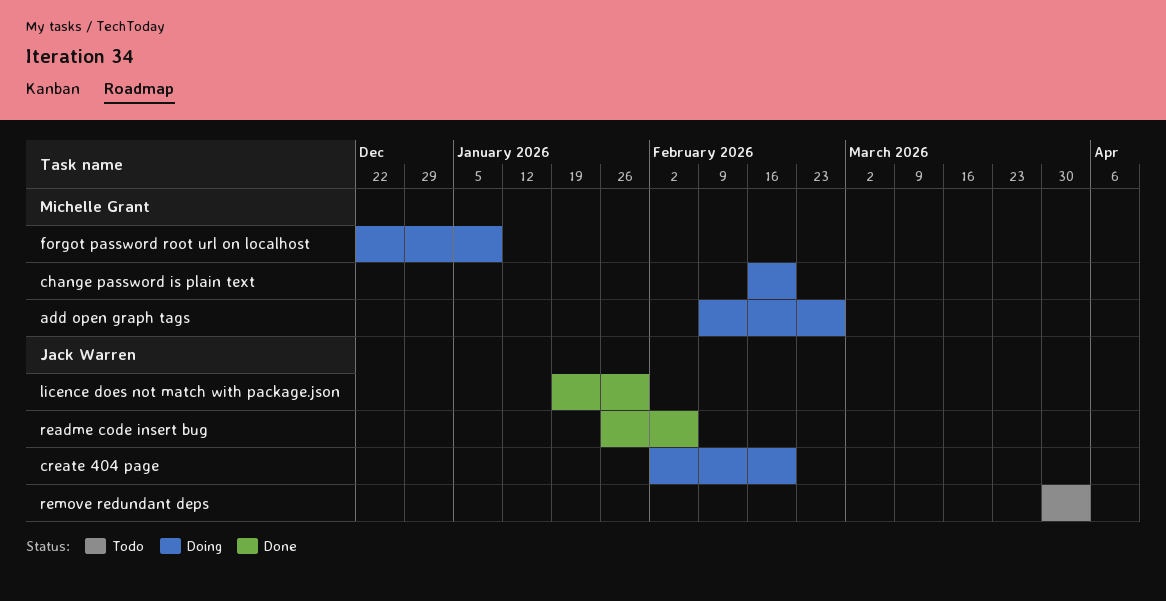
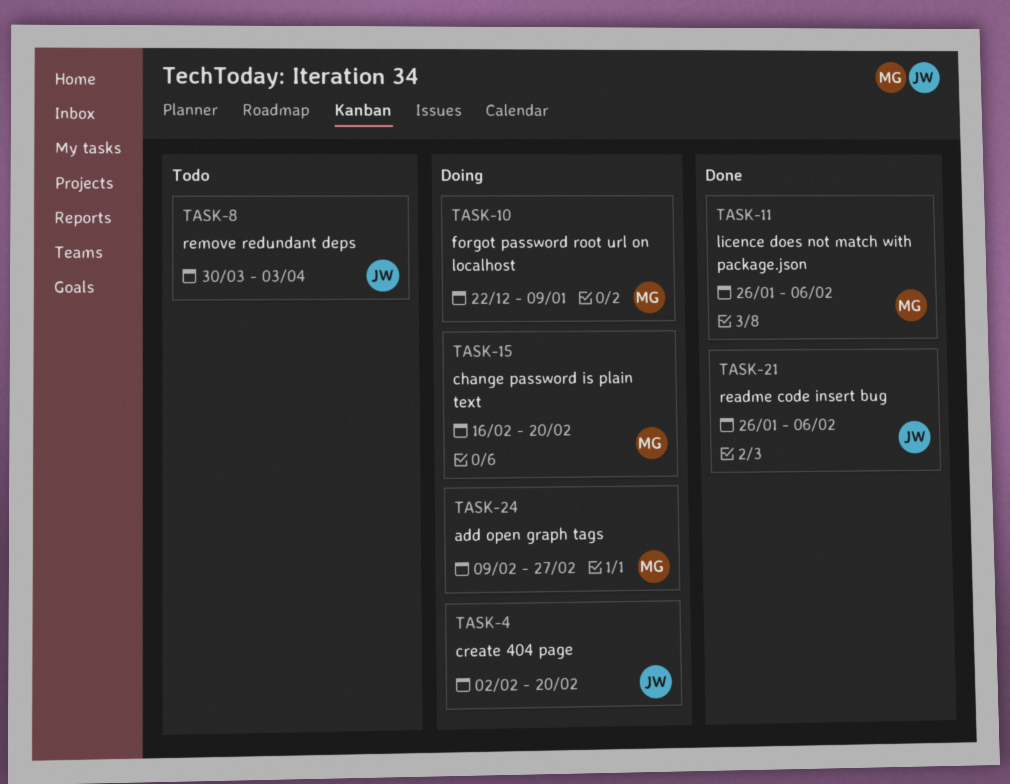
licence does not match with package.json, owner: Jack Warren -> Michelle Grant
licence does not match with package.json, start: Jan 19 -> Jan 26
licence does not match with package.json, due: Jan 30 -> Feb 6

